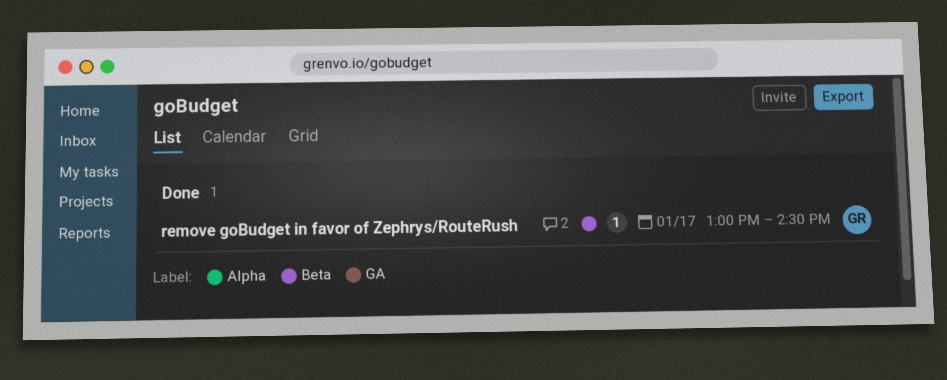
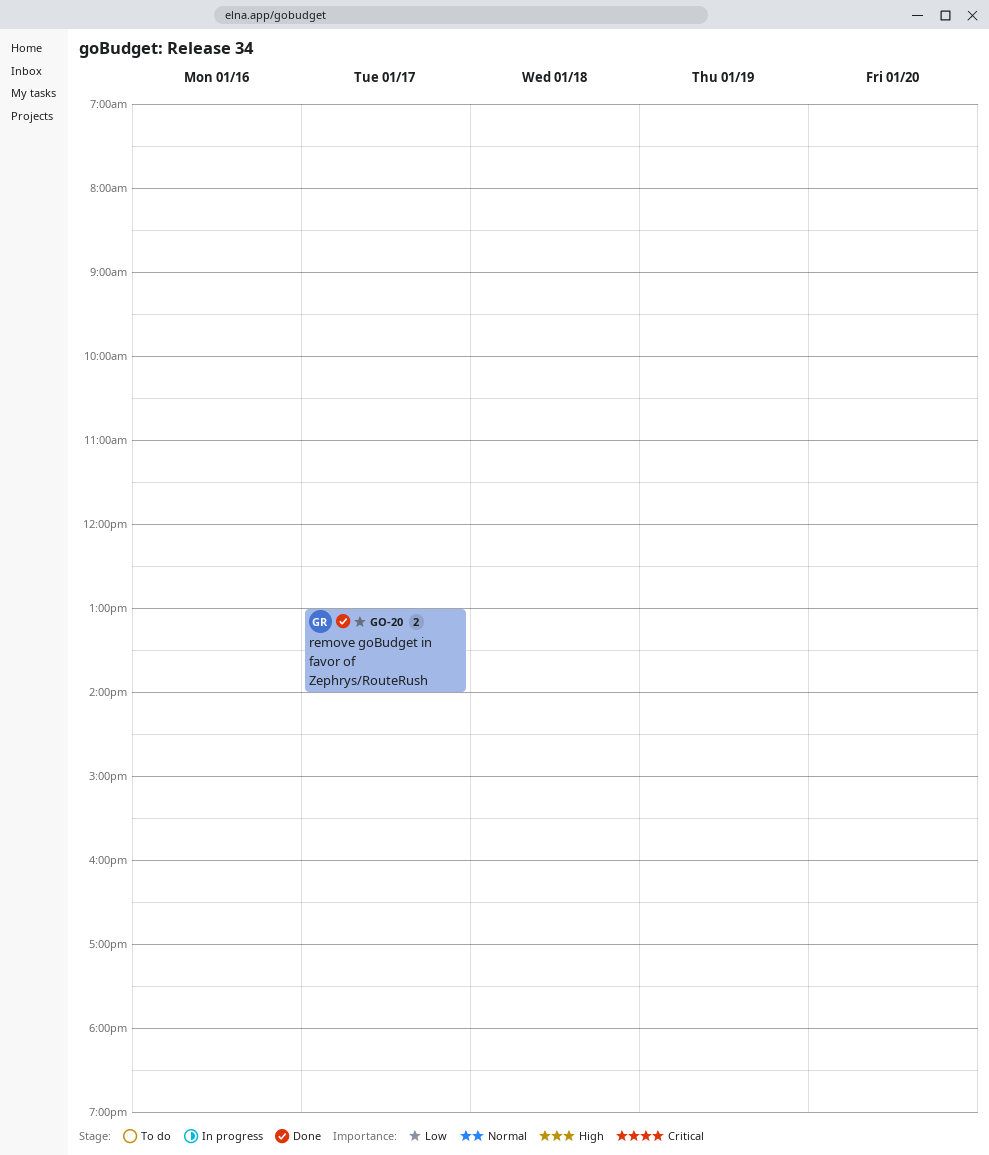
remove goBudget in favor of Zephrys/RouteRush, estimate: 1 -> 2
remove goBudget in favor of Zephrys/RouteRush, ends: 14:30 -> 14:00

